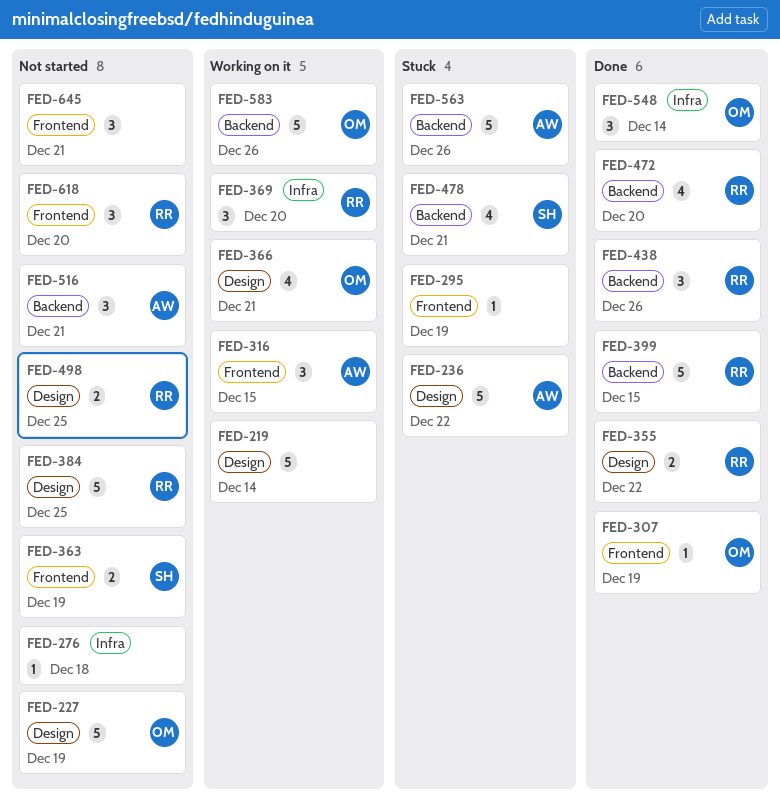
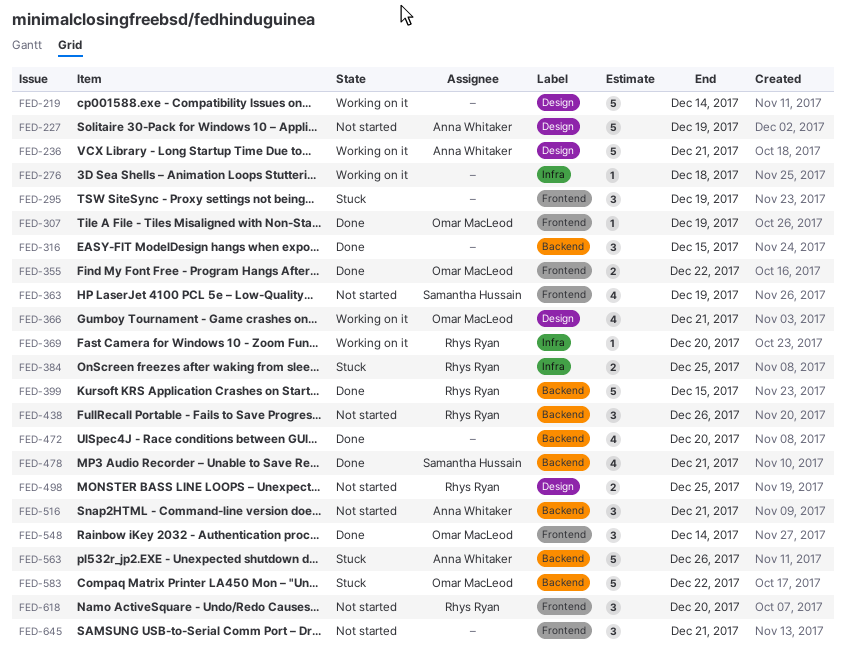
FED-227, owner: Omar MacLeod -> Anna Whitaker
FED-236, status: Stuck -> Working on it
FED-236, due: Dec 22 -> Dec 21
FED-276, status: Not started -> Working on it
FED-295, estimate: 1 -> 3
FED-316, status: Working on it -> Done
FED-316, owner: Anna Whitaker -> none
FED-316, label: Frontend -> Backend
FED-355, owner: Rhys Ryan -> Omar MacLeod
FED-355, label: Design -> Frontend
FED-363, estimate: 2 -> 4
FED-369, estimate: 3 -> 1
FED-384, status: Not started -> Stuck
FED-384, label: Design -> Infra
FED-384, estimate: 5 -> 2
FED-438, status: Done -> Not started
FED-472, owner: Rhys Ryan -> none
FED-478, status: Stuck -> Done
FED-548, label: Infra -> Frontend
FED-583, status: Working on it -> Stuck
FED-583, due: Dec 26 -> Dec 22

